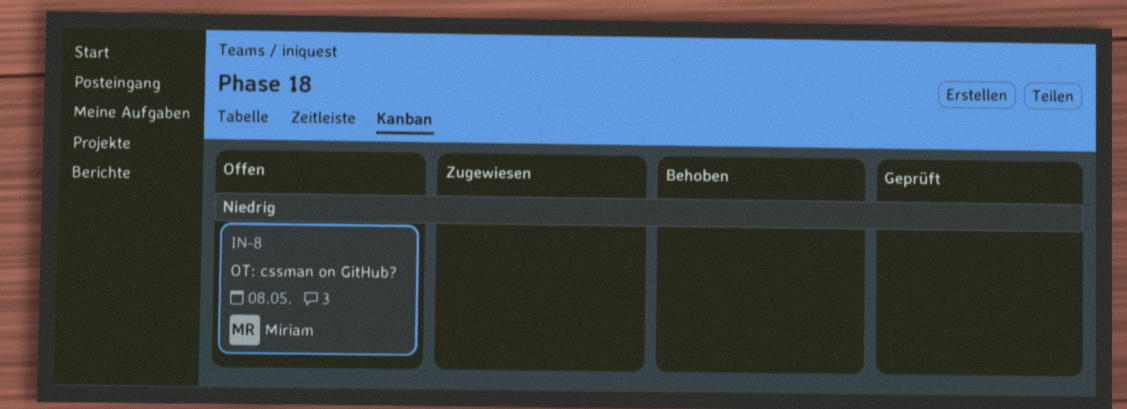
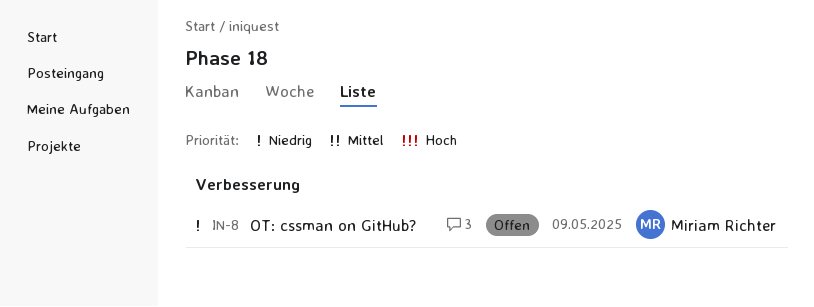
IN-8, due: May 8 -> May 9

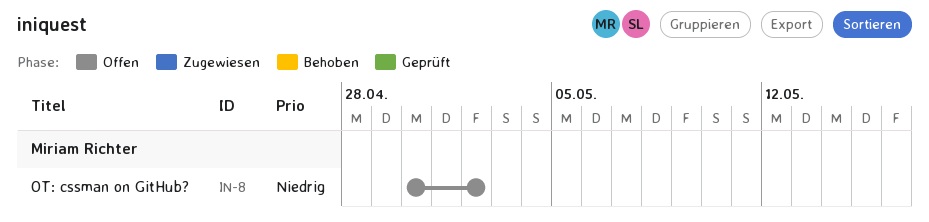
IN-8, due: May 9 -> May 2

